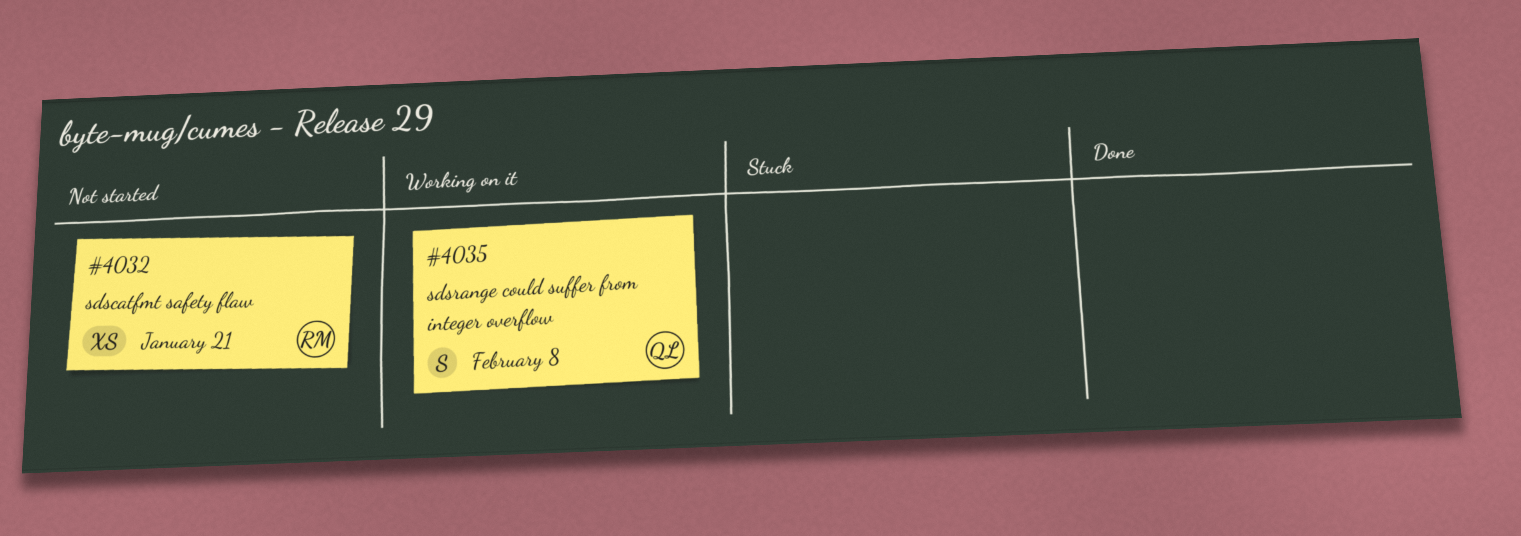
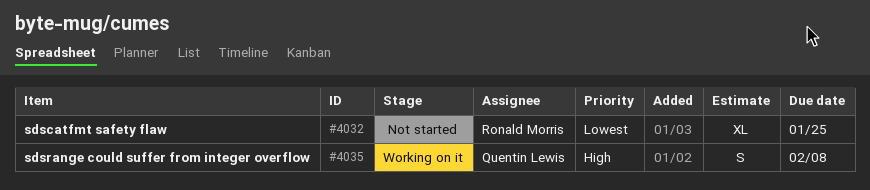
#4032, estimate: XS -> XL
#4032, due: Jan 21 -> Jan 25

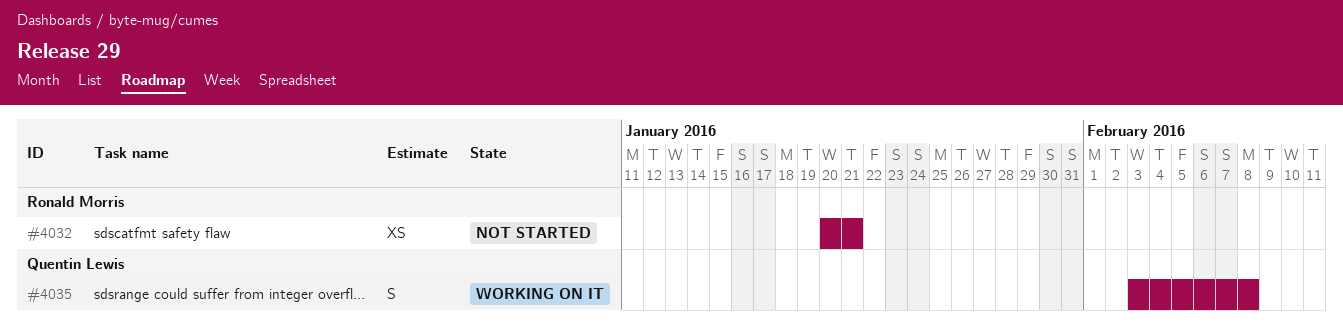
#4032, estimate: XL -> XS
#4032, due: Jan 25 -> Jan 21

